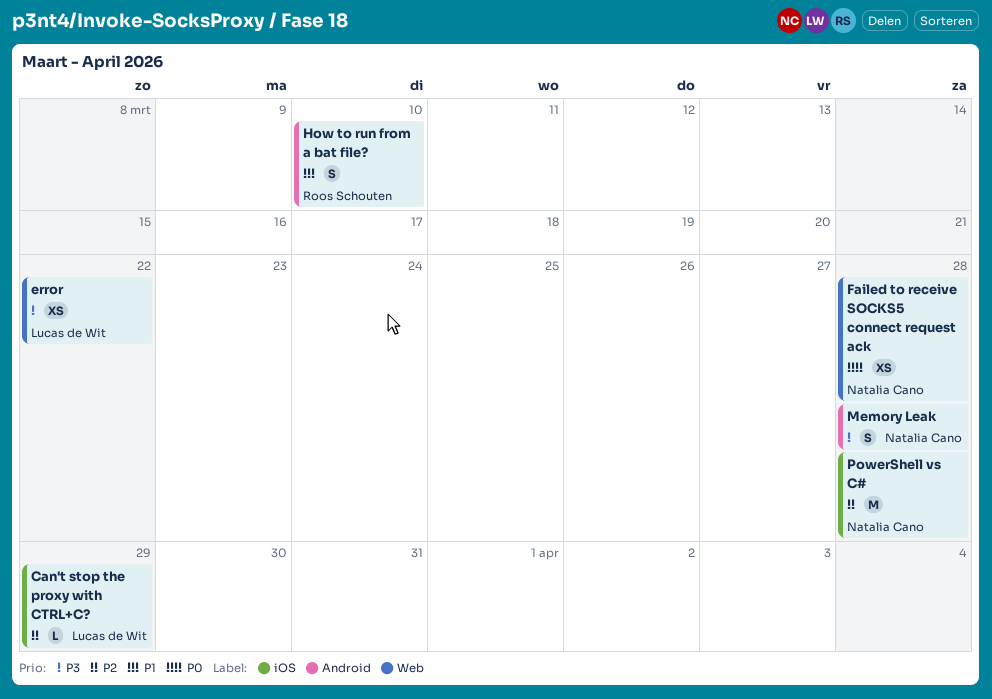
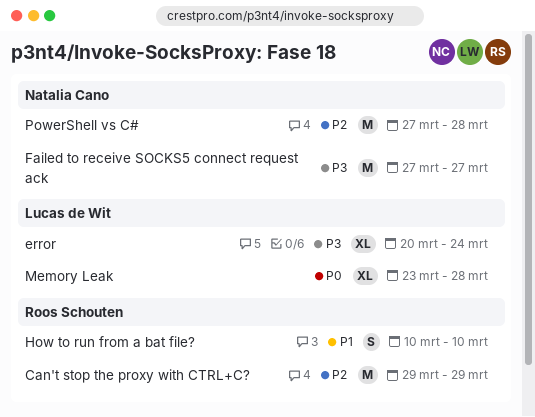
Can't stop the proxy with CTRL+C?, owner: Lucas de Wit -> Roos Schouten
Can't stop the proxy with CTRL+C?, estimate: L -> M
error, estimate: XS -> XL
error, due: Mar 22 -> Mar 24
Failed to receive SOCKS5 connect request ack, priority: P0 -> P3
Failed to receive SOCKS5 connect request ack, estimate: XS -> M
Failed to receive SOCKS5 connect request ack, due: Mar 28 -> Mar 27
Memory Leak, owner: Natalia Cano -> Lucas de Wit
Memory Leak, priority: P3 -> P0
Memory Leak, estimate: S -> XL

